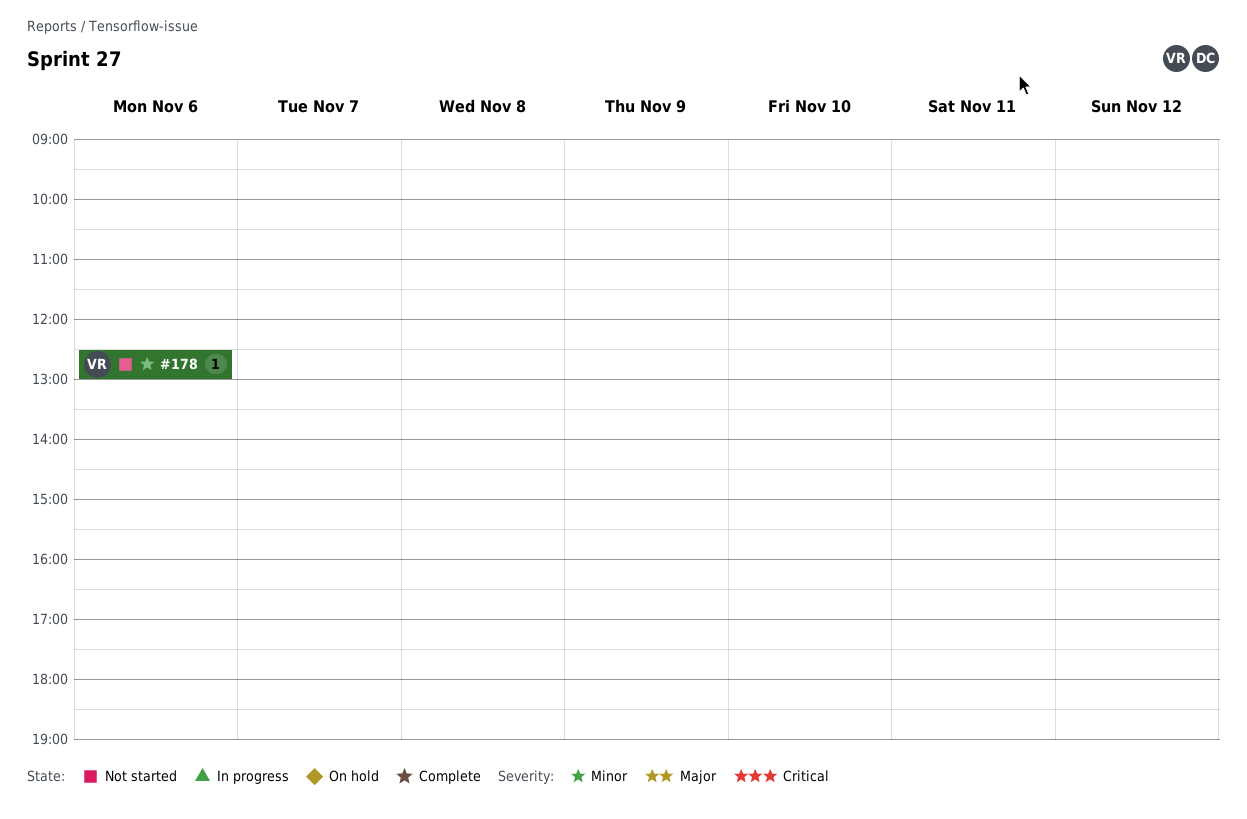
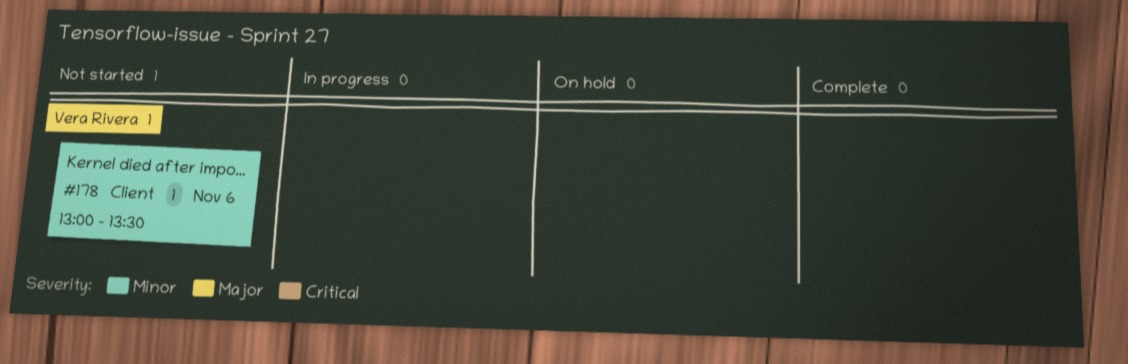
#178, begins: 12:30 -> 13:00
#178, ends: 13:00 -> 13:30

